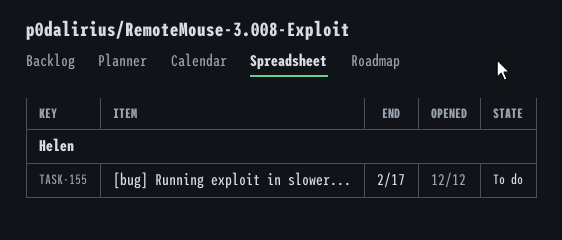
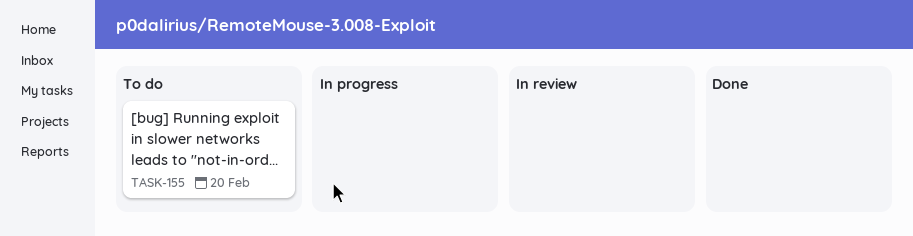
TASK-155, due: Feb 17 -> Feb 20

